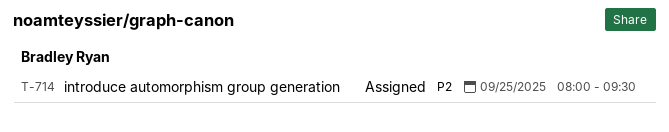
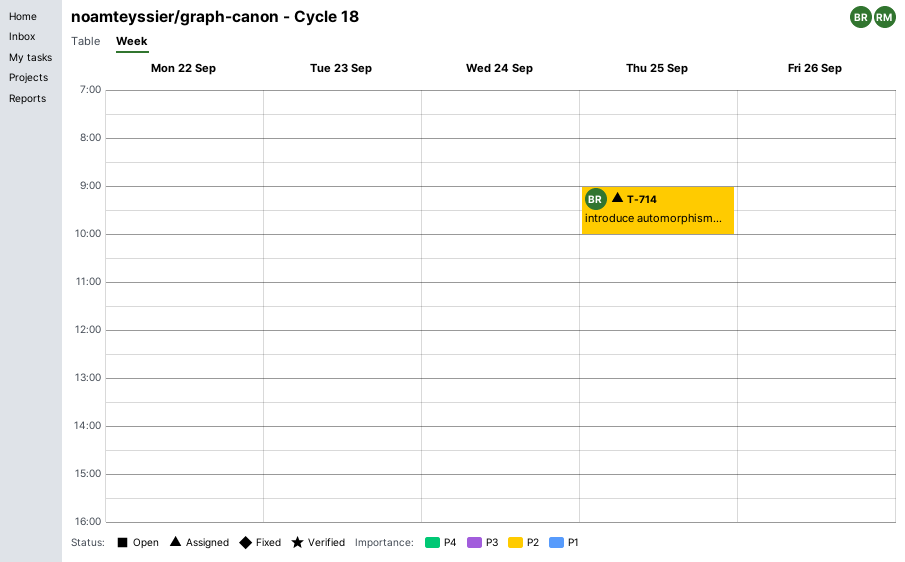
T-714, begins: 08:00 -> 09:00
T-714, ends: 09:30 -> 10:00

